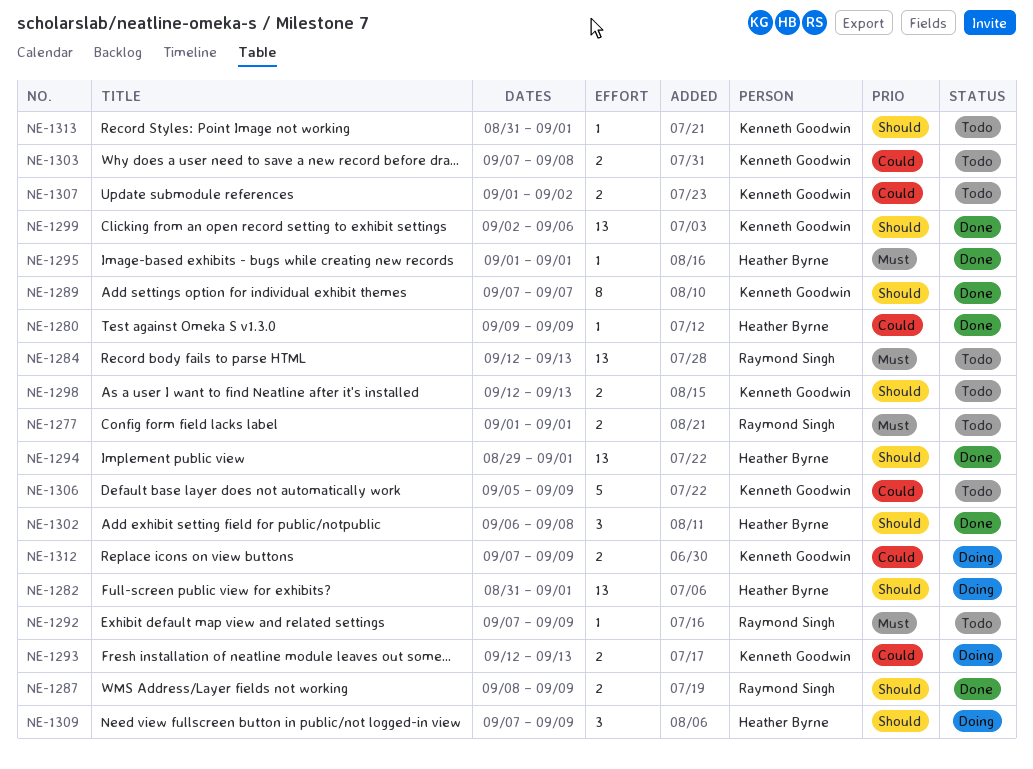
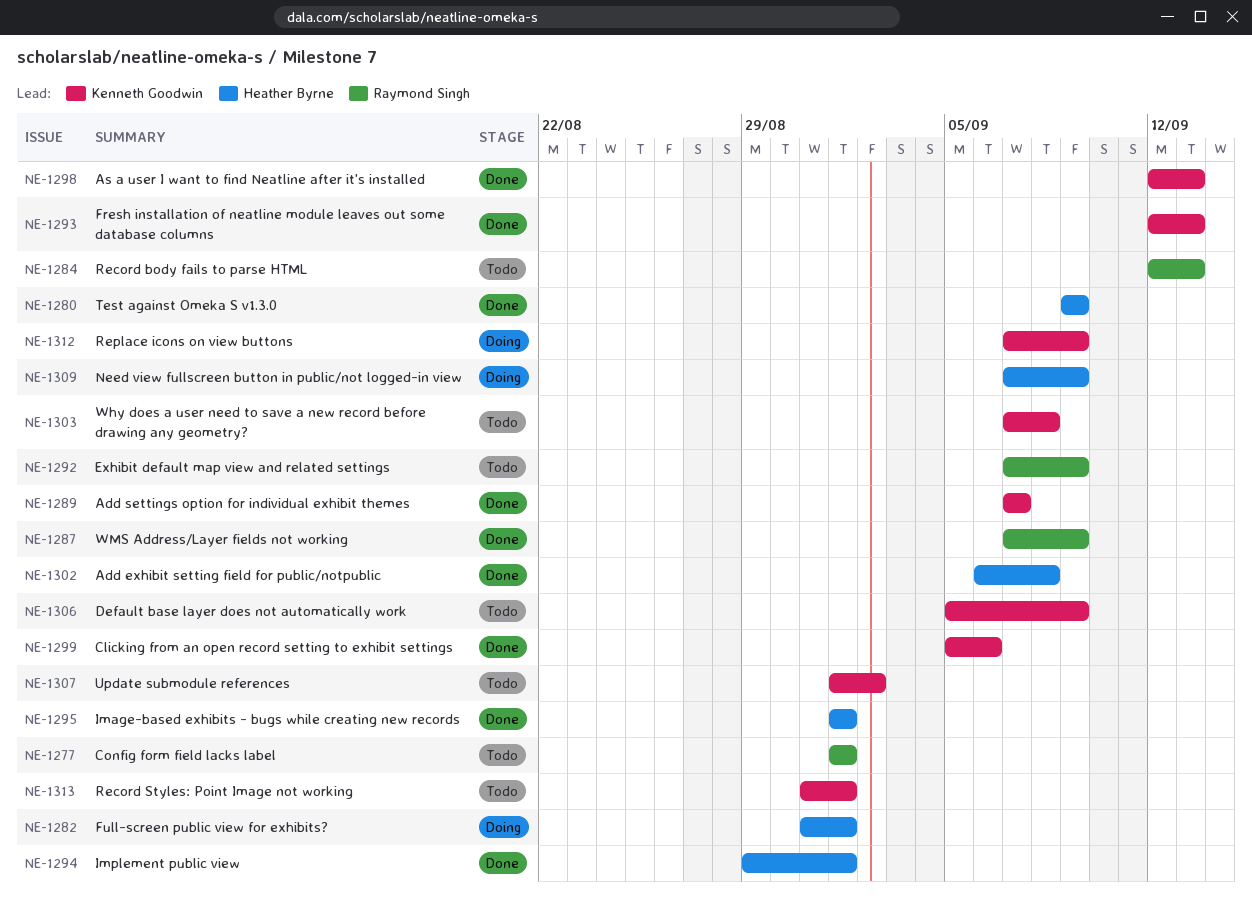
NE-1287, start: Sep 8 -> Sep 7
NE-1293, status: Doing -> Done
NE-1298, status: Todo -> Done
NE-1299, start: Sep 2 -> Sep 5

